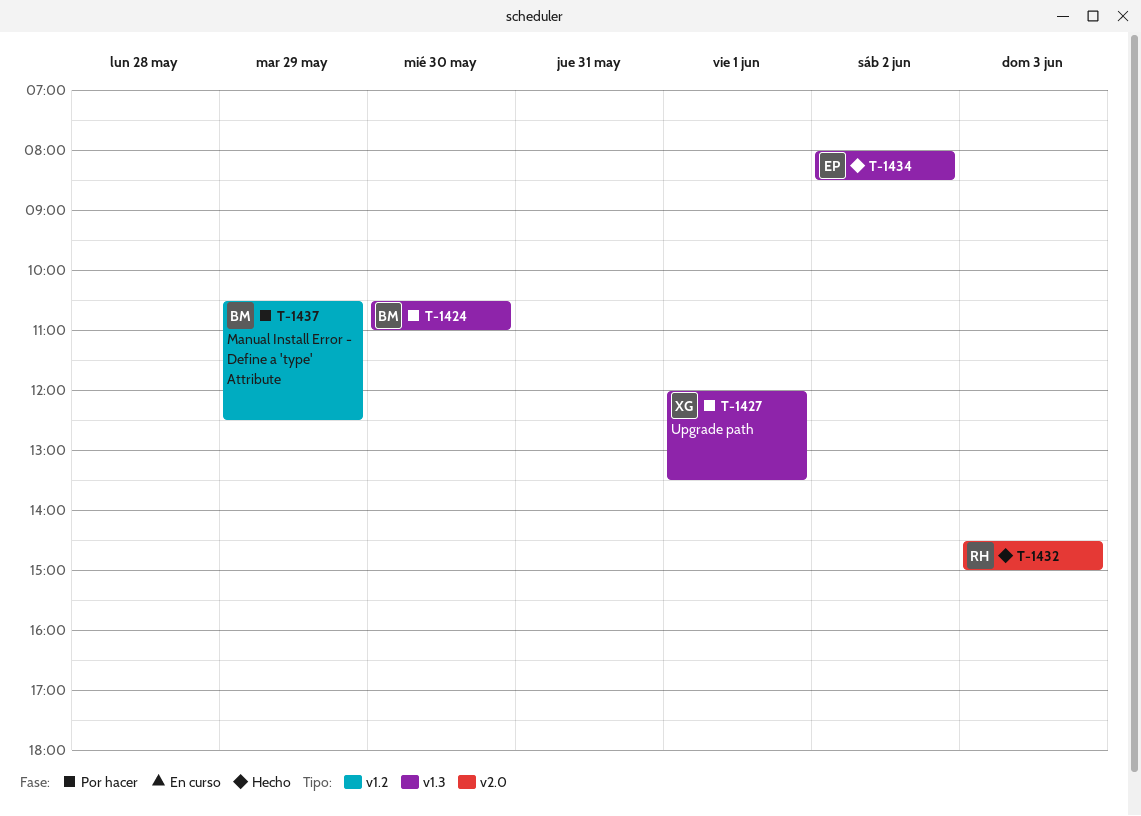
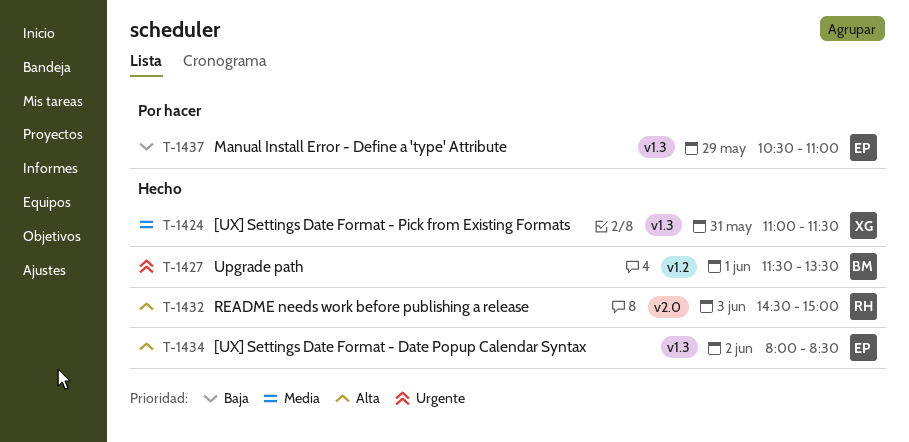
T-1424, status: Por hacer -> Hecho
T-1424, owner: BM -> XG
T-1424, day: May 30 -> May 31
T-1424, begins: 10:30 -> 11:00
T-1424, ends: 11:00 -> 11:30
T-1427, status: Por hacer -> Hecho
T-1427, owner: XG -> BM
T-1427, label: v1.3 -> v1.2
T-1427, begins: 12:00 -> 11:30
T-1437, owner: BM -> EP
T-1437, label: v1.2 -> v1.3
T-1437, ends: 12:30 -> 11:00

